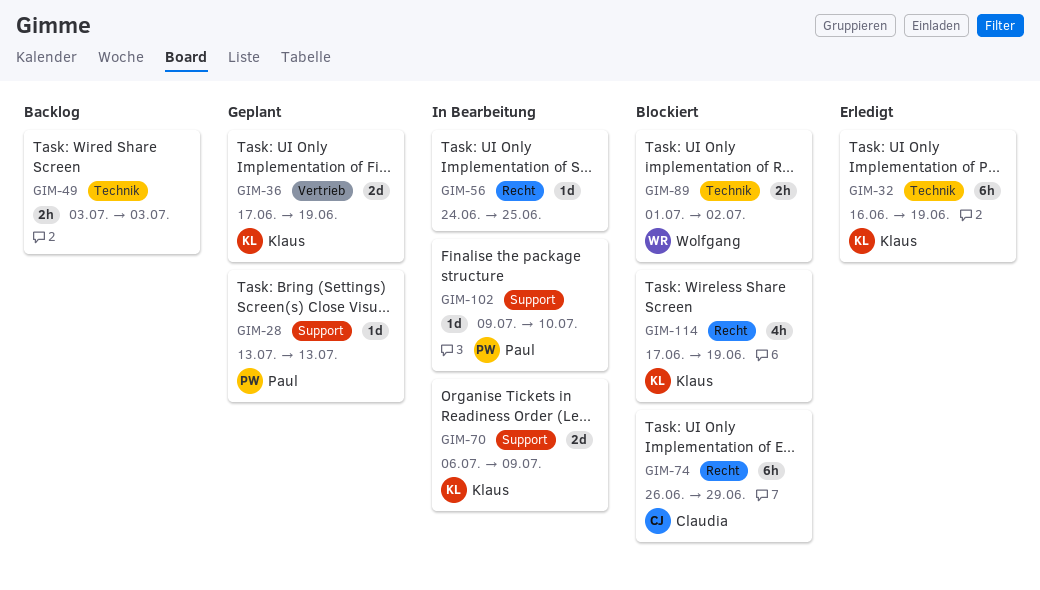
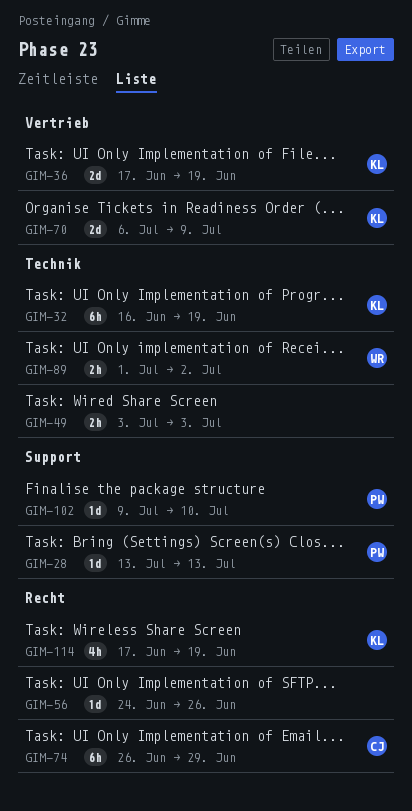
GIM-56, due: Jun 25 -> Jun 26
GIM-70, label: Support -> Vertrieb

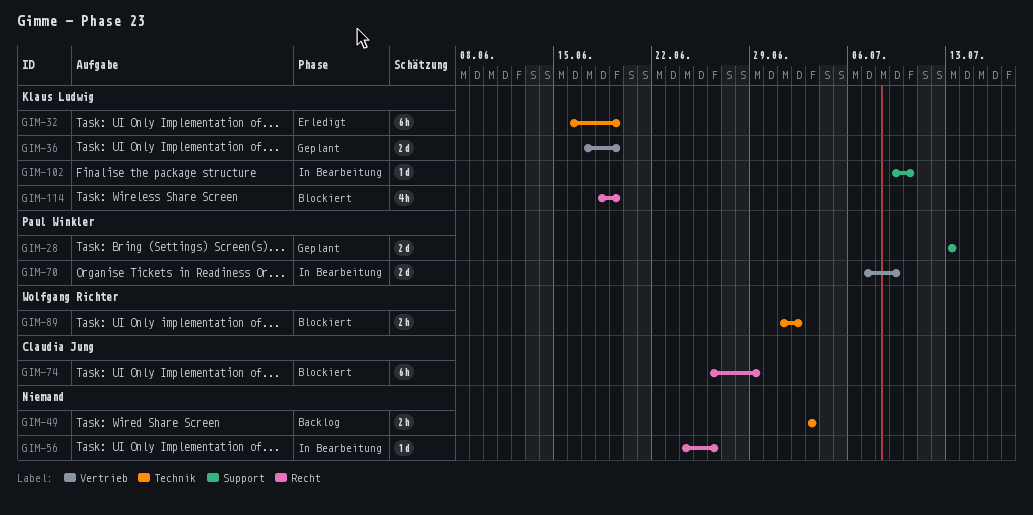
GIM-28, estimate: 1d -> 2d
GIM-70, owner: Klaus Ludwig -> Paul Winkler
GIM-70, start: Jul 6 -> Jul 7
GIM-102, owner: Paul Winkler -> Klaus Ludwig
GIM-114, start: Jun 17 -> Jun 18

